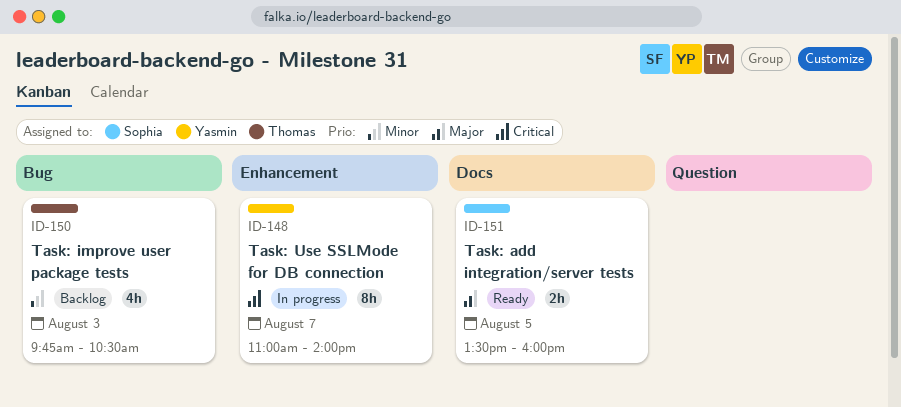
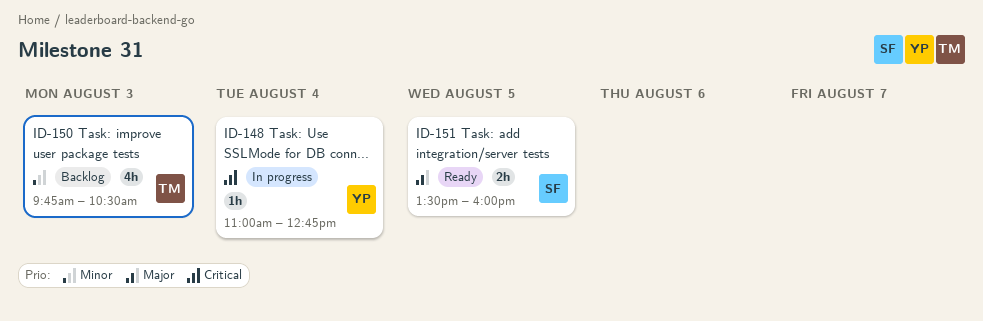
ID-148, estimate: 8h -> 1h
ID-148, day: Aug 7 -> Aug 4
ID-148, ends: 14:00 -> 12:45

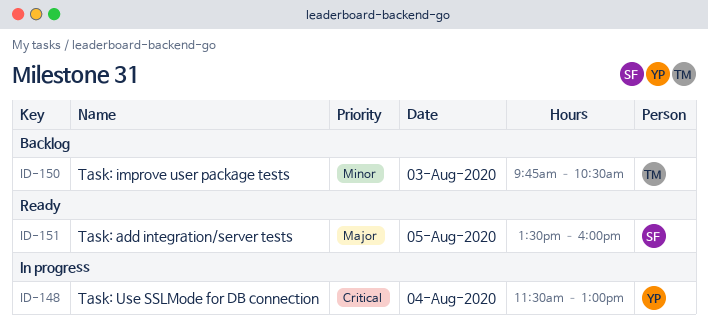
ID-148, begins: 11:00 -> 11:30
ID-148, ends: 12:45 -> 13:00

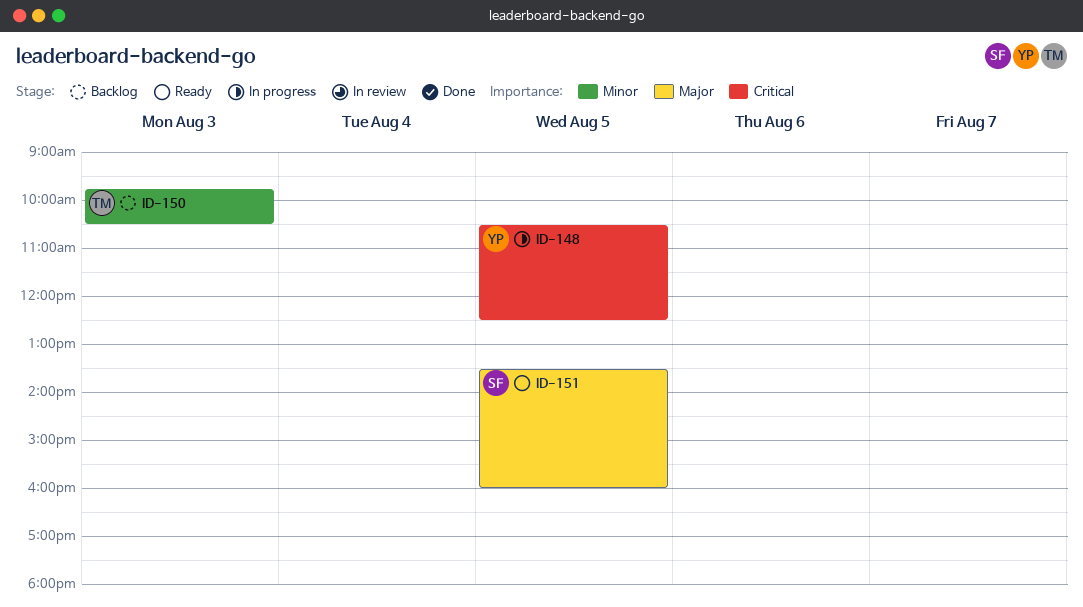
ID-148, day: Aug 4 -> Aug 5
ID-148, begins: 11:30 -> 10:30
ID-148, ends: 13:00 -> 12:30

